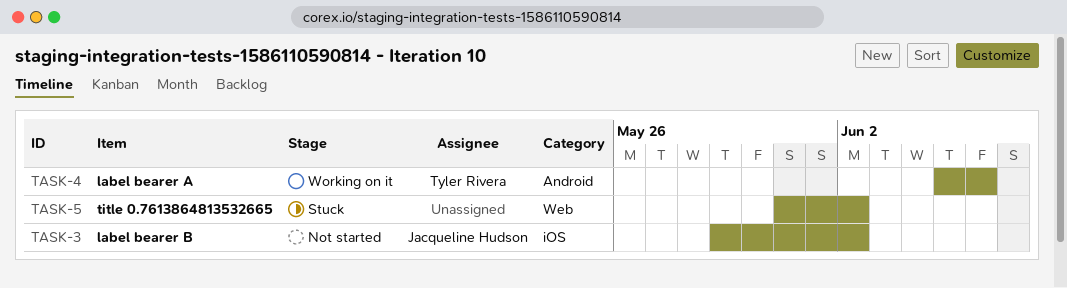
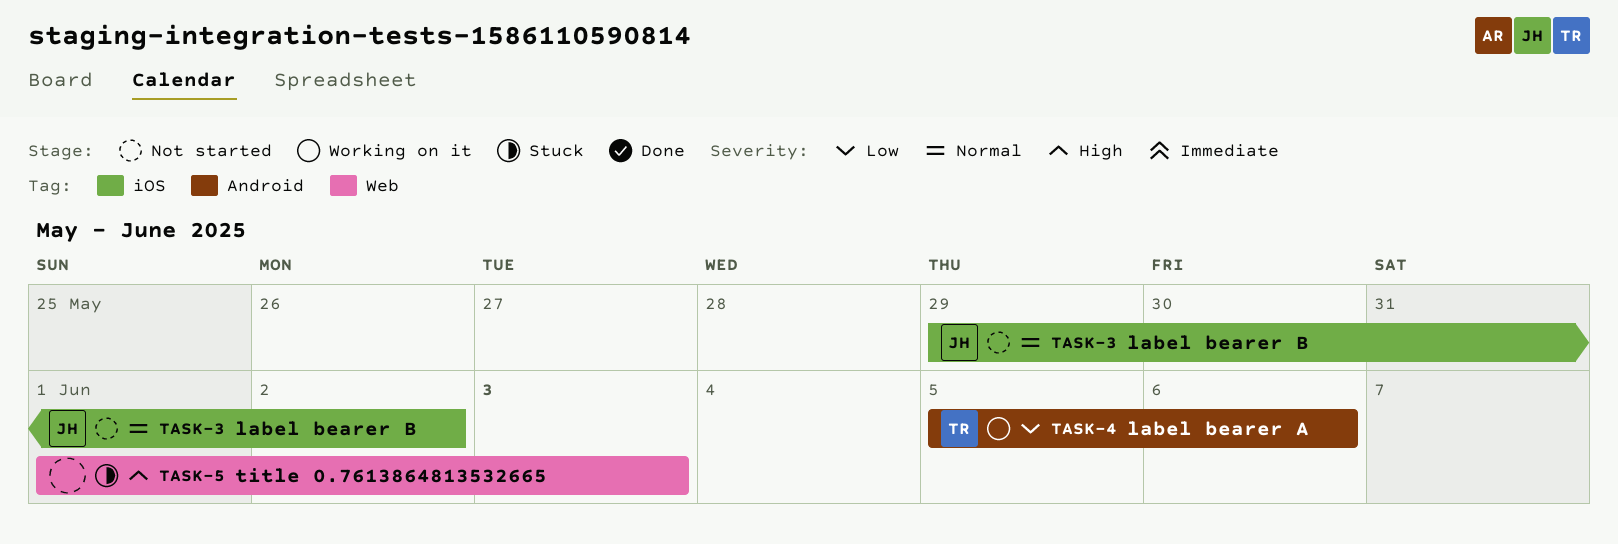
TASK-5, start: May 31 -> Jun 1
TASK-5, due: Jun 2 -> Jun 3

